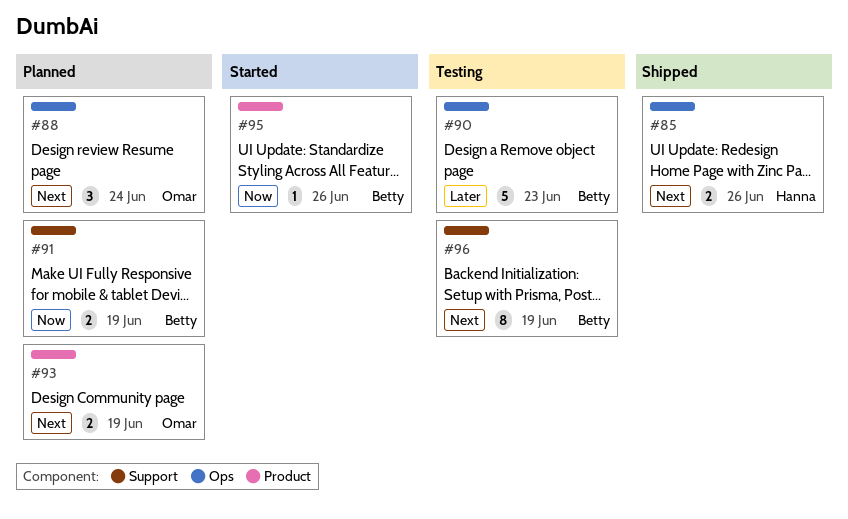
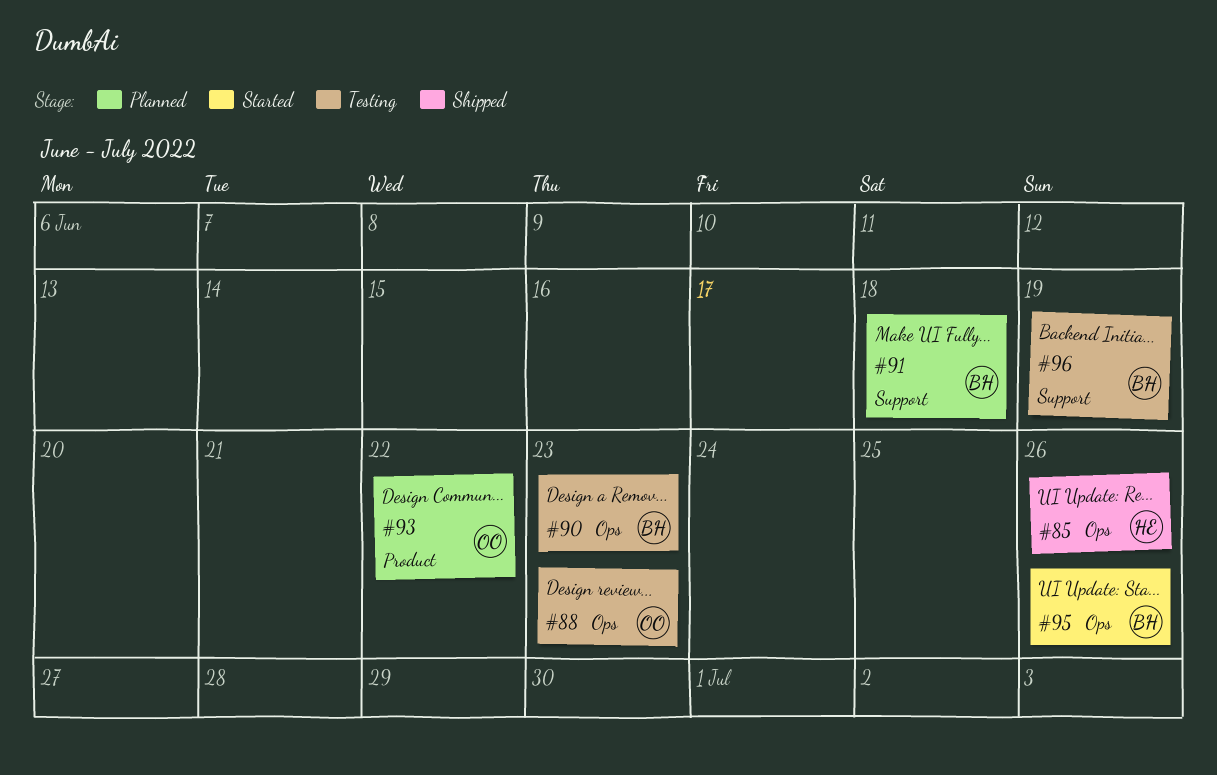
#88, status: Planned -> Testing
#88, due: Jun 24 -> Jun 23
#91, due: Jun 19 -> Jun 18
#93, due: Jun 19 -> Jun 22
#95, label: Product -> Ops

